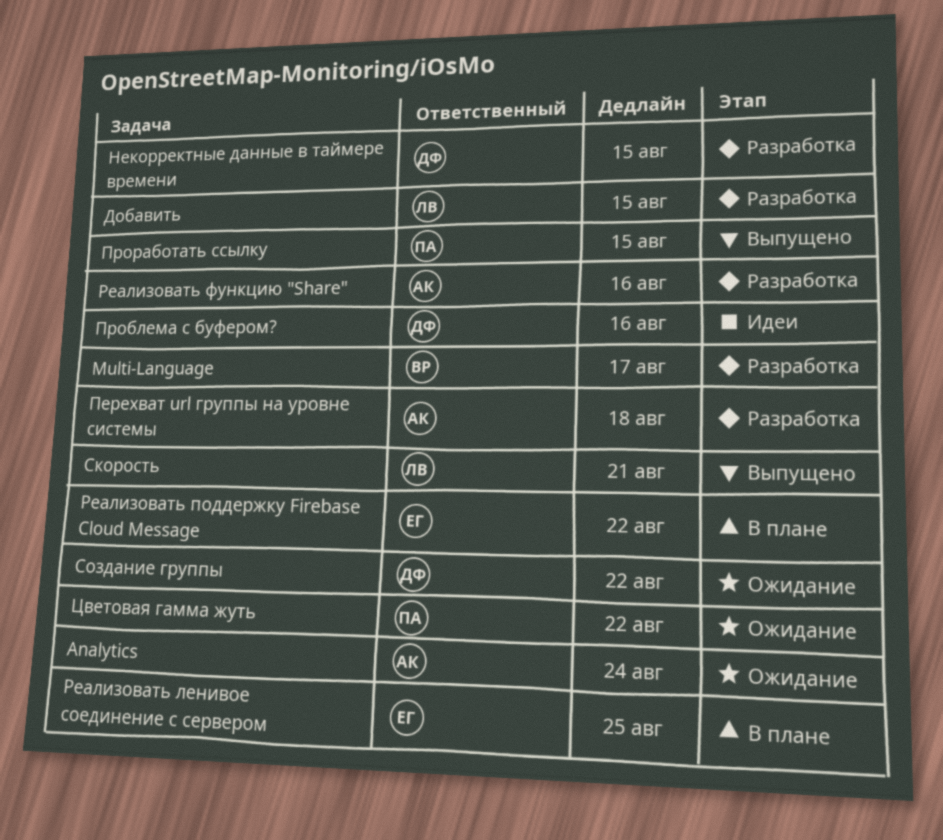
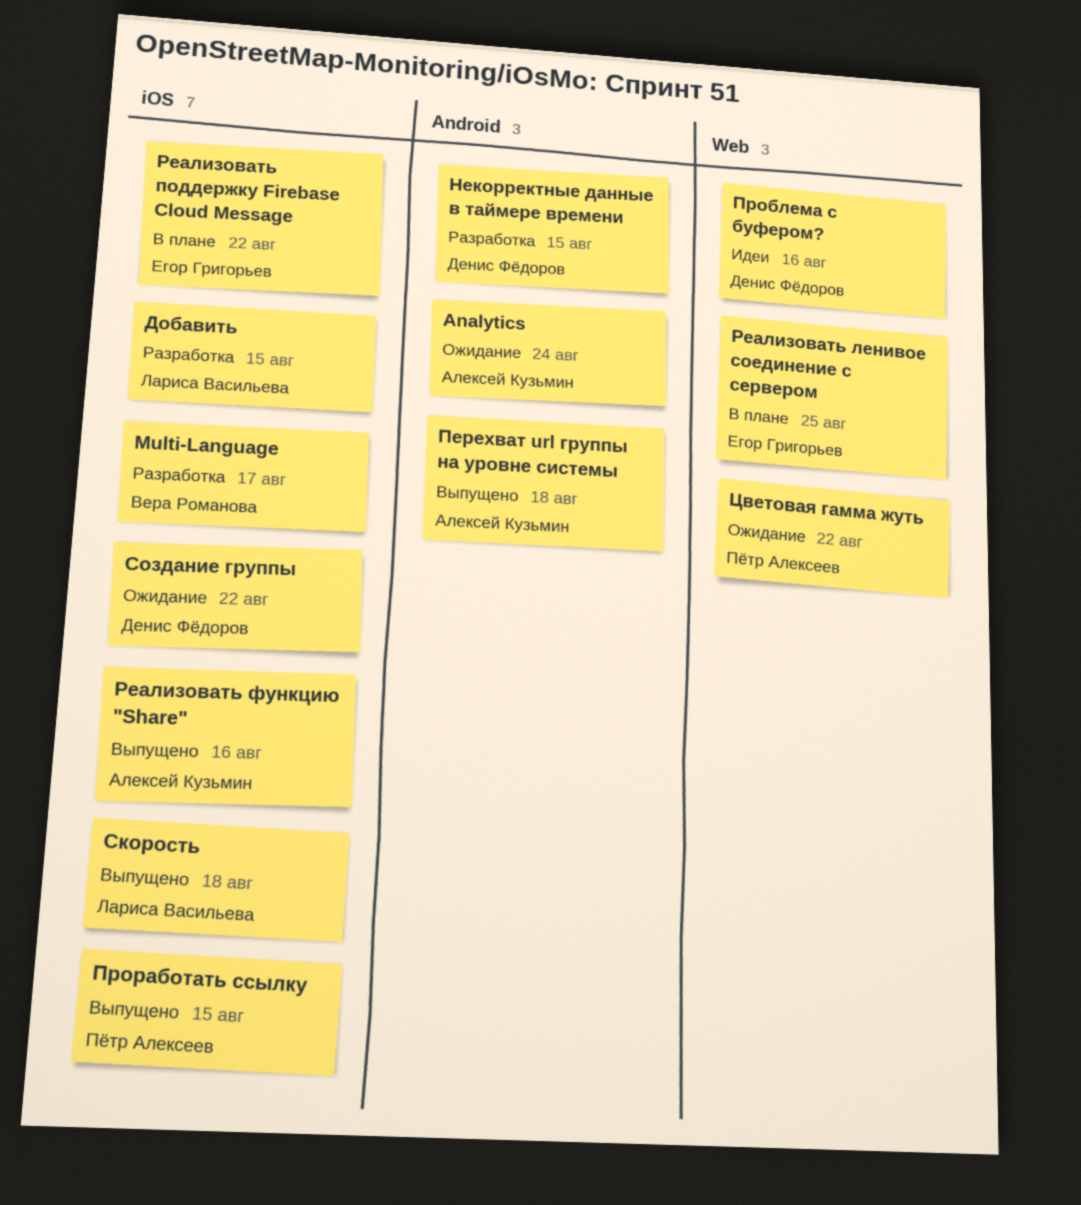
Перехват url группы на уровне системы, status: Разработка -> Выпущено
Реализовать функцию "Share", status: Разработка -> Выпущено
Скорость, due: Aug 21 -> Aug 18

